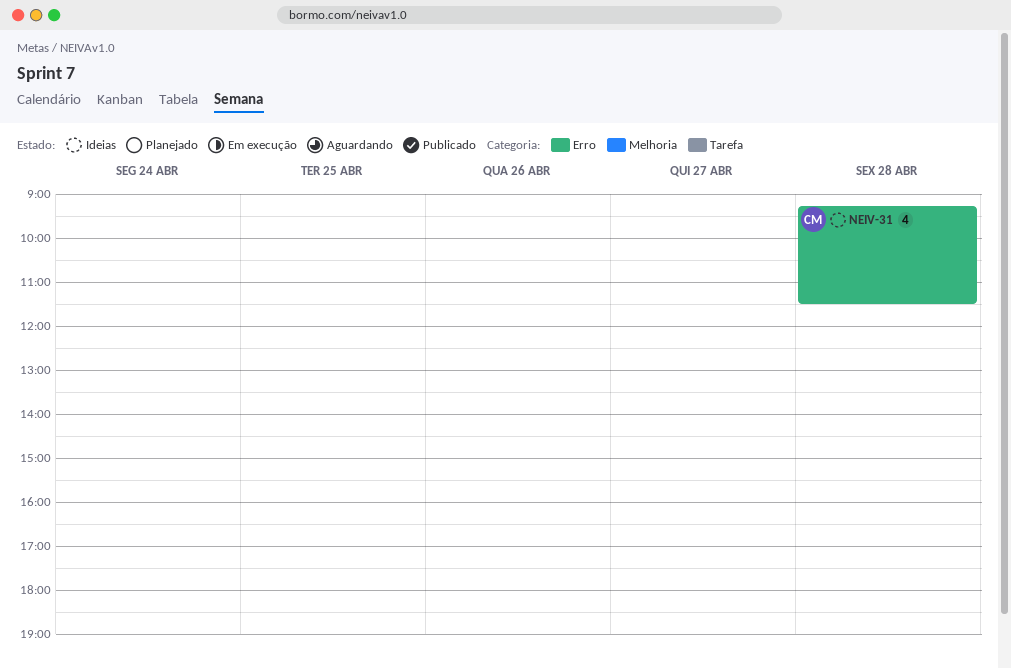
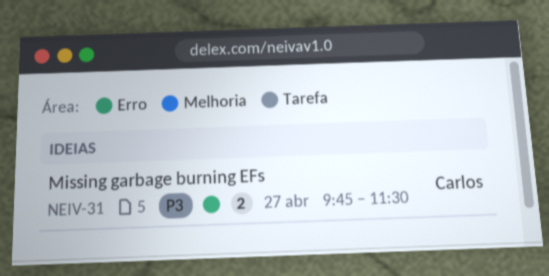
NEIV-31, estimate: 4 -> 2
NEIV-31, day: Apr 28 -> Apr 27
NEIV-31, begins: 09:15 -> 09:45

